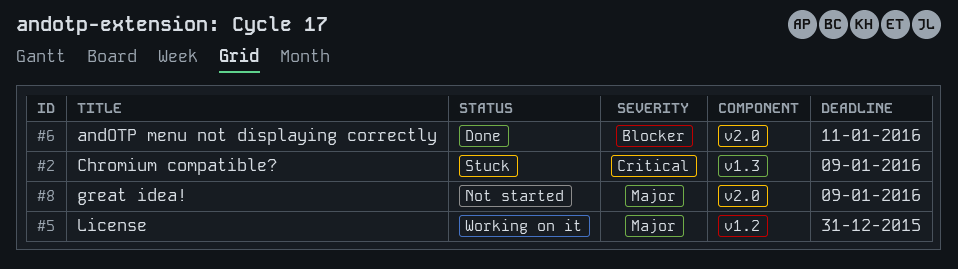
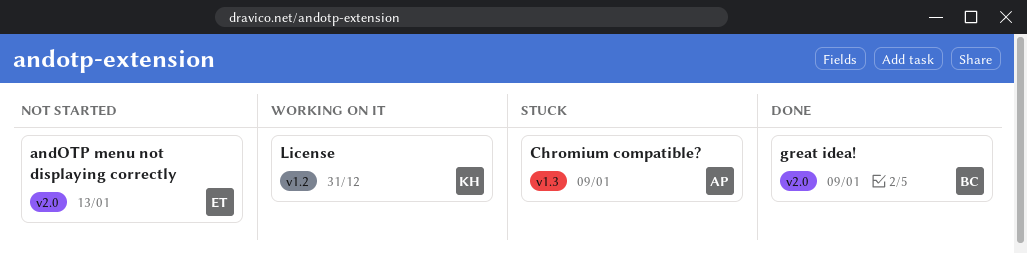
andOTP menu not displaying correctly, status: Done -> Not started
andOTP menu not displaying correctly, due: Jan 11 -> Jan 13
great idea!, status: Not started -> Done

